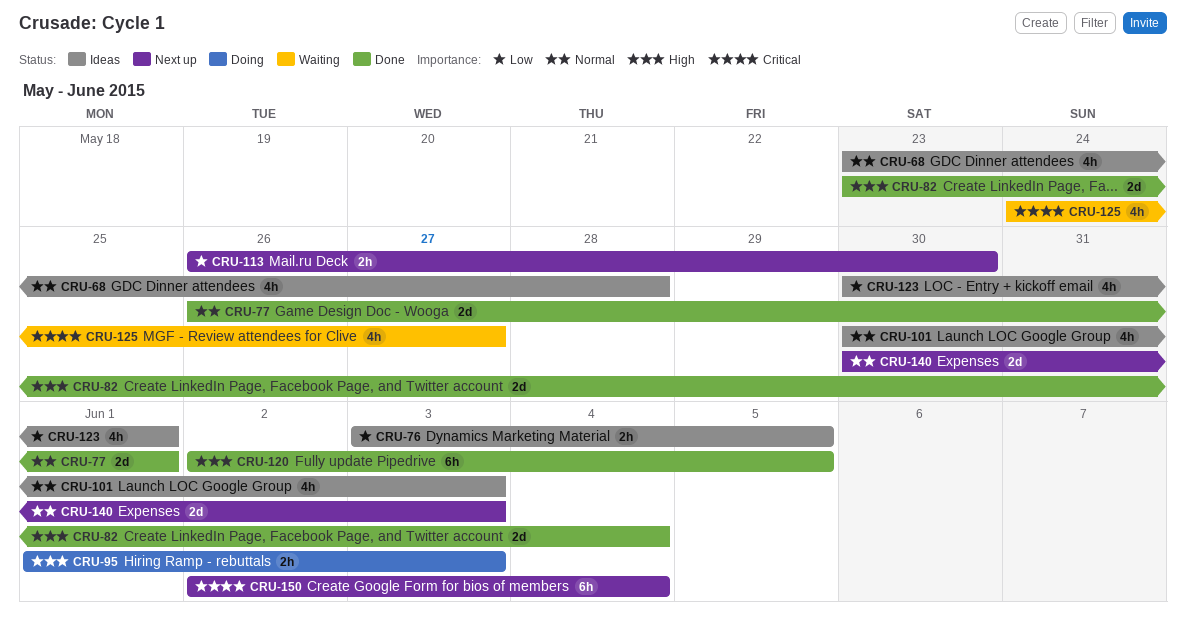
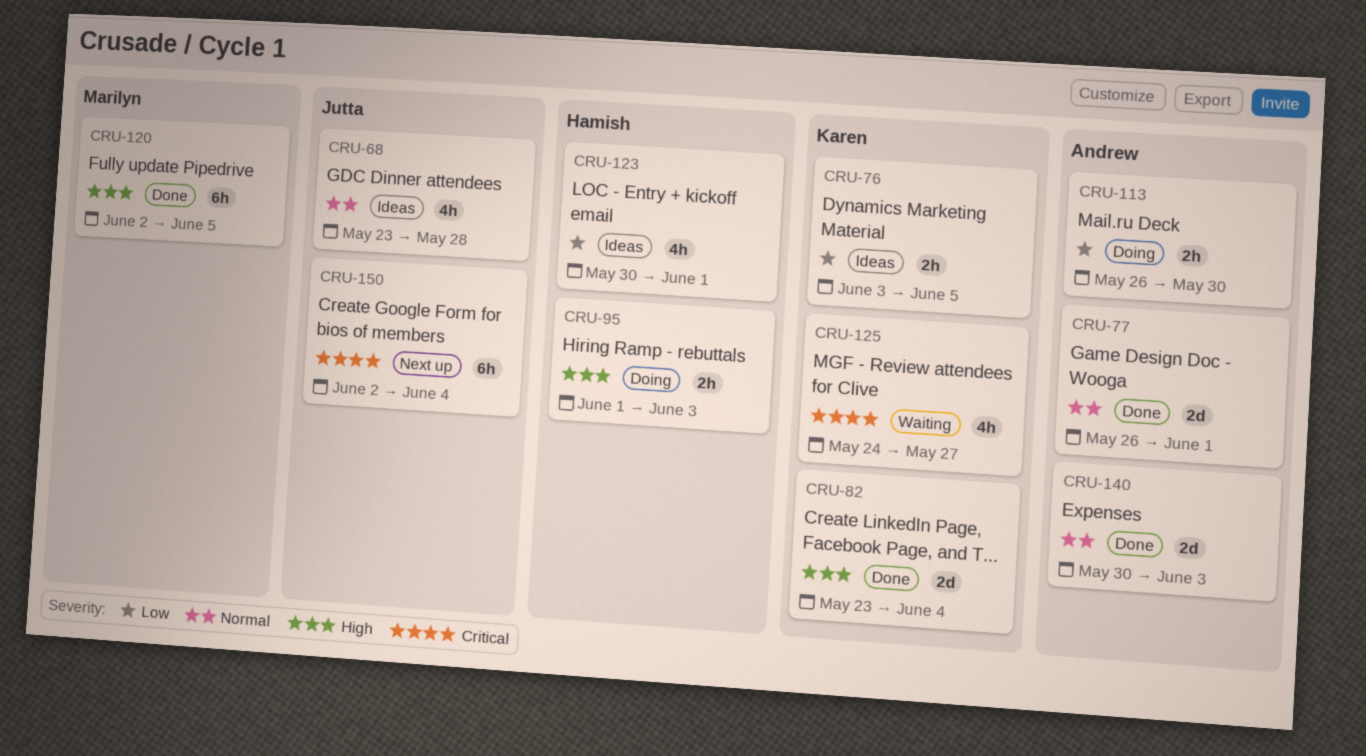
CRU-101: present -> none
CRU-113, status: Next up -> Doing
CRU-140, status: Next up -> Done

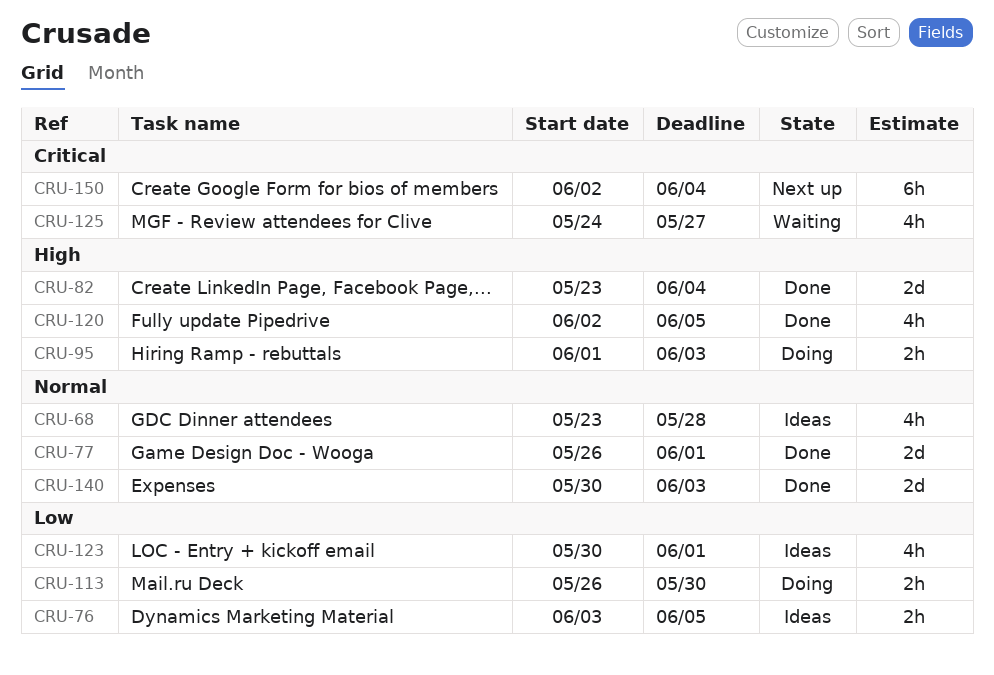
CRU-120, estimate: 6h -> 4h

